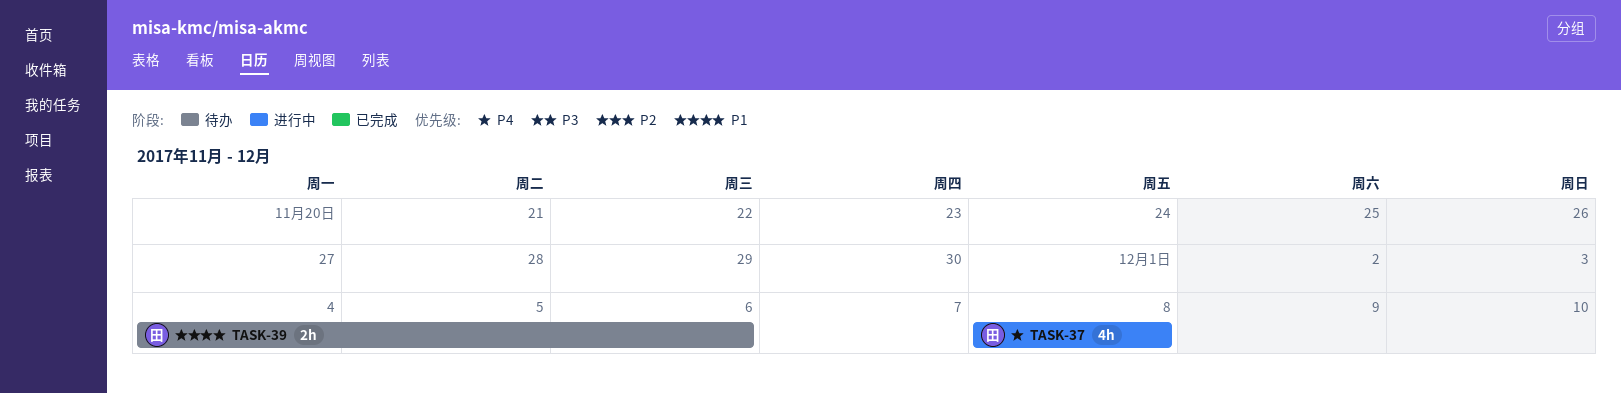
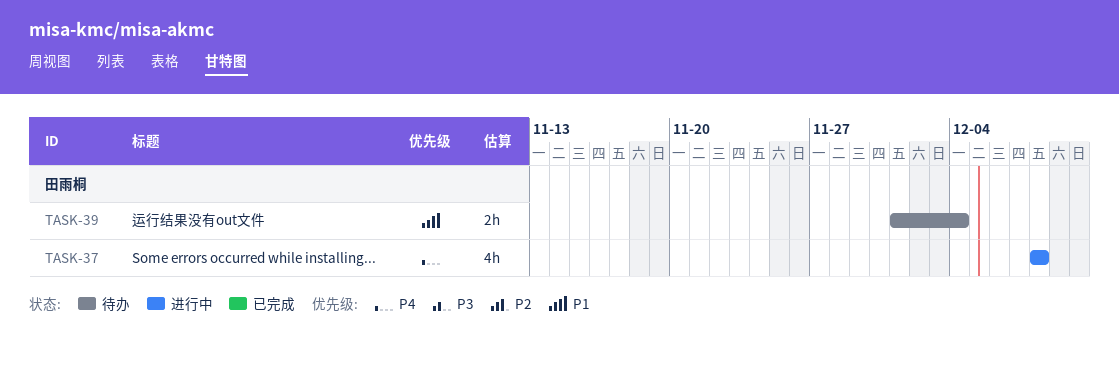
TASK-39, start: Dec 4 -> Dec 1
TASK-39, due: Dec 6 -> Dec 4

